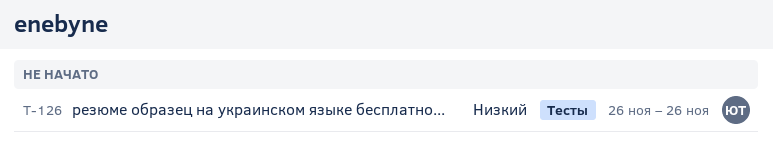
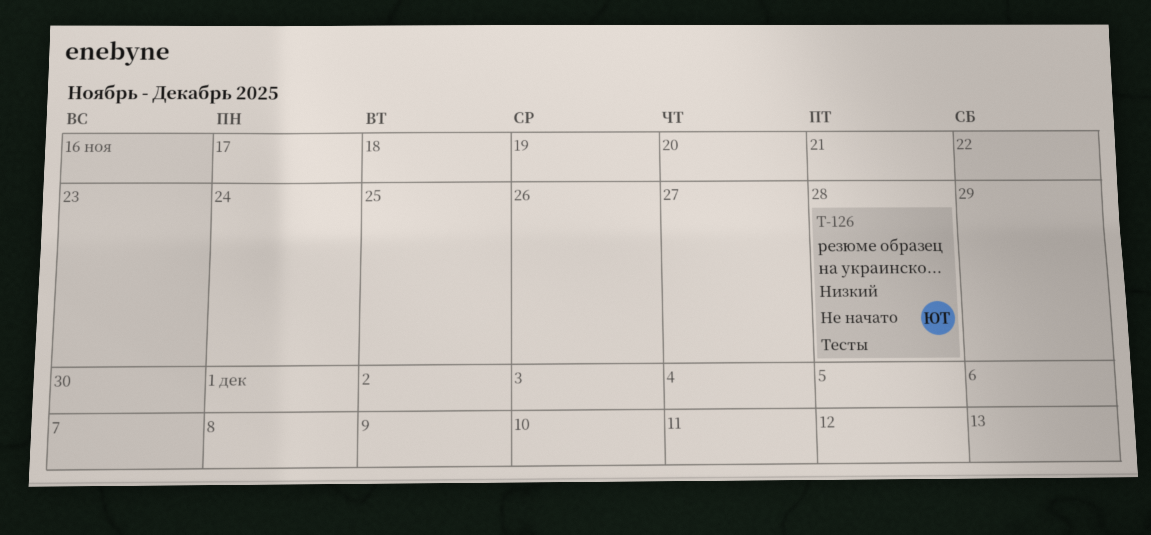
T-126, due: Nov 26 -> Nov 28

